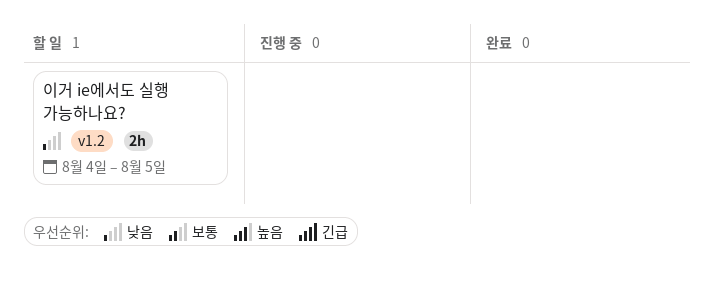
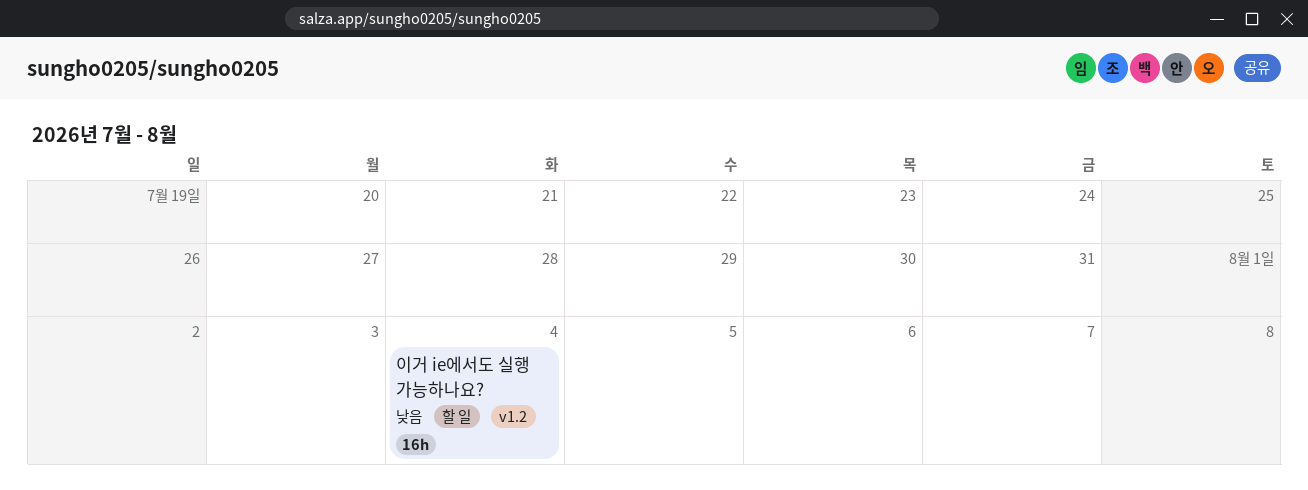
이거 ie에서도 실행 가능하나요?, estimate: 2h -> 16h
이거 ie에서도 실행 가능하나요?, due: Aug 5 -> Aug 4

